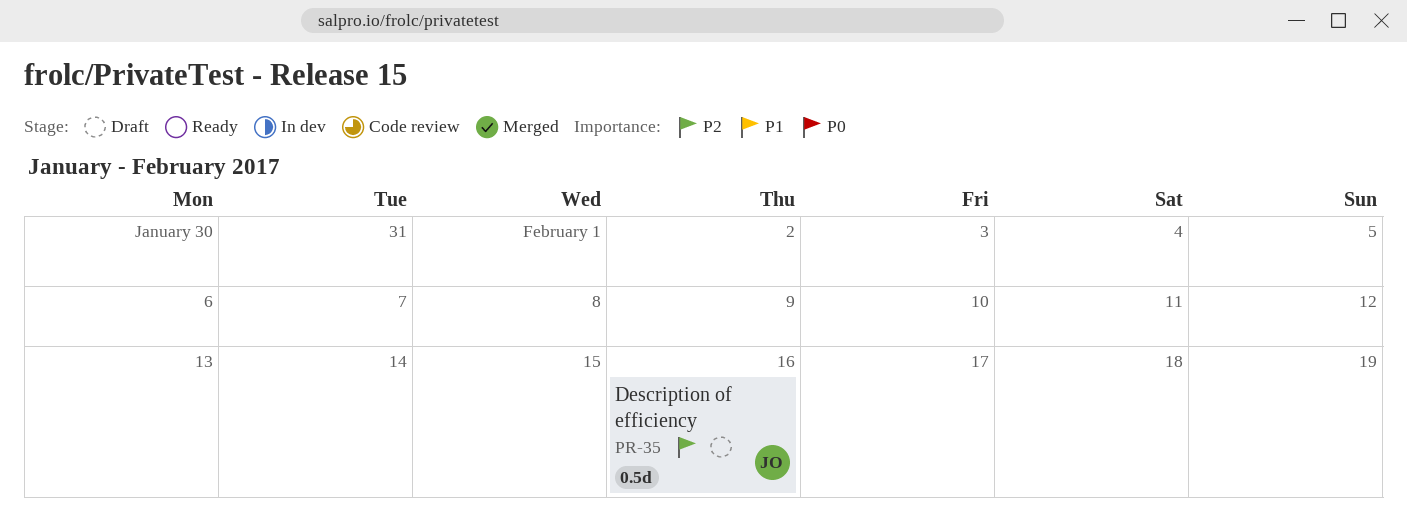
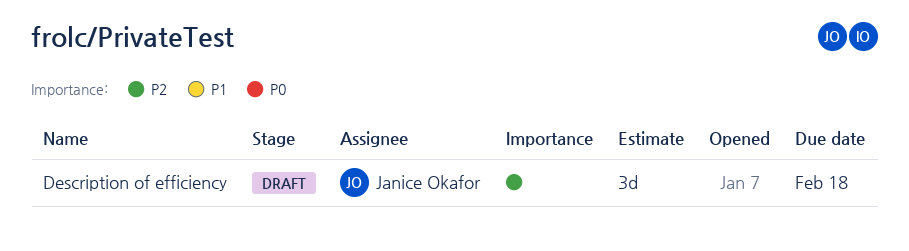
Description of efficiency, estimate: 0.5d -> 3d
Description of efficiency, due: Feb 16 -> Feb 18

